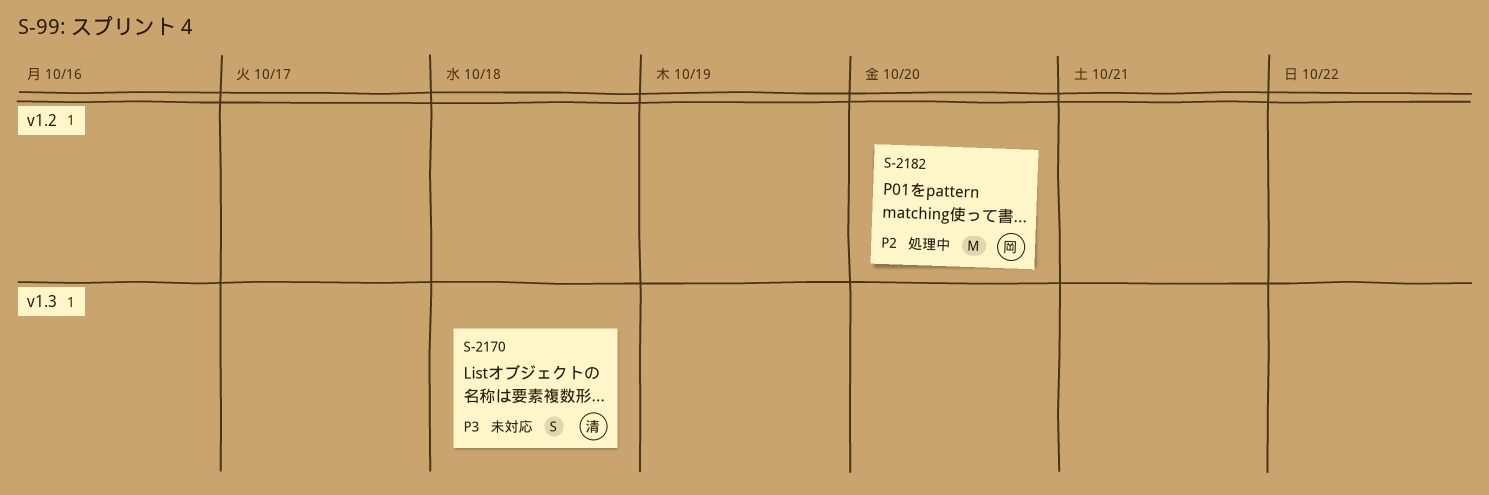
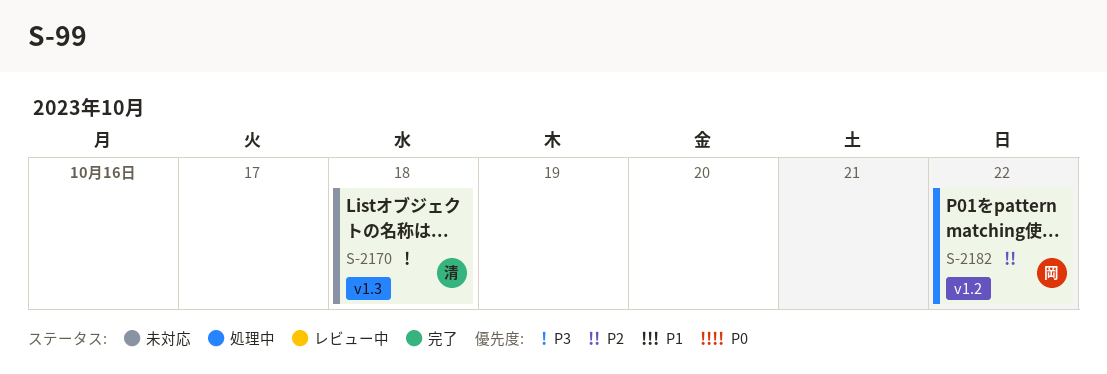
S-2182, due: Oct 20 -> Oct 22

